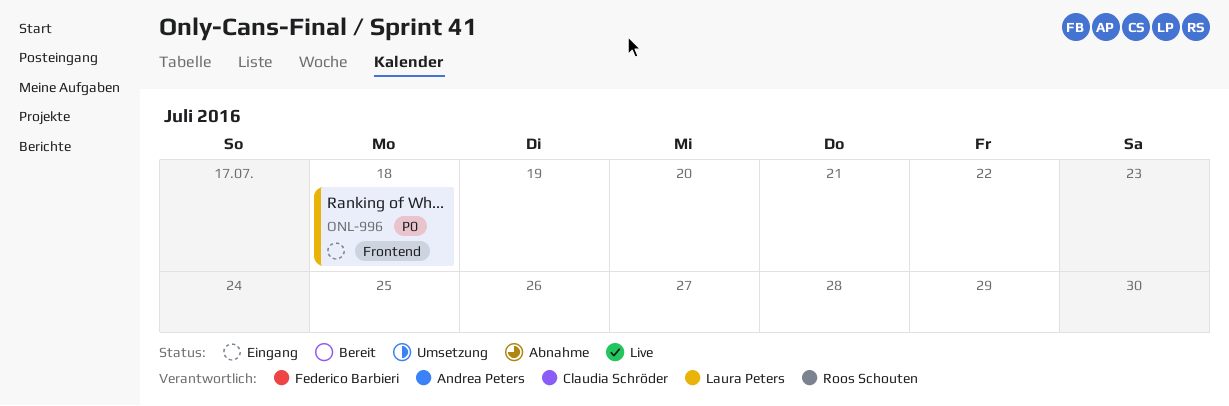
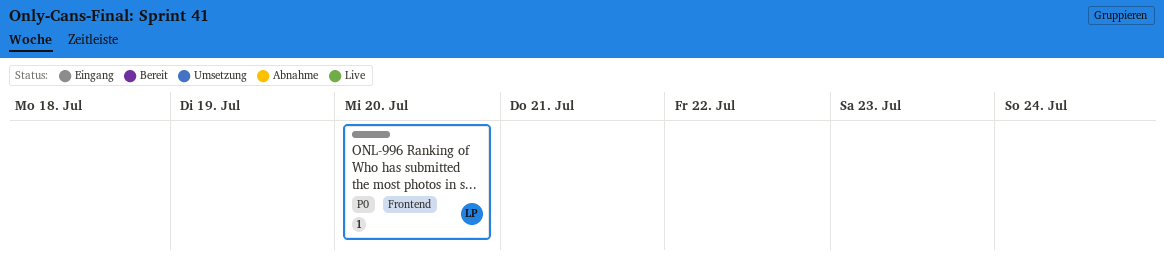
ONL-996, due: Jul 18 -> Jul 20

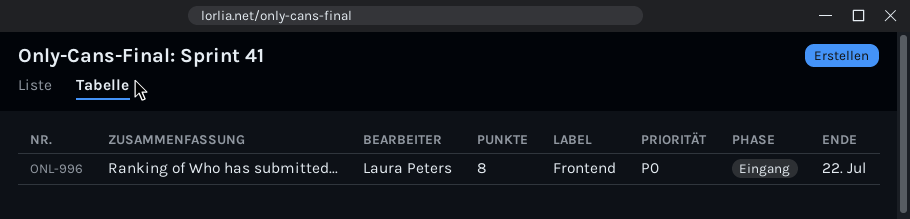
ONL-996, estimate: 1 -> 8
ONL-996, due: Jul 20 -> Jul 22

